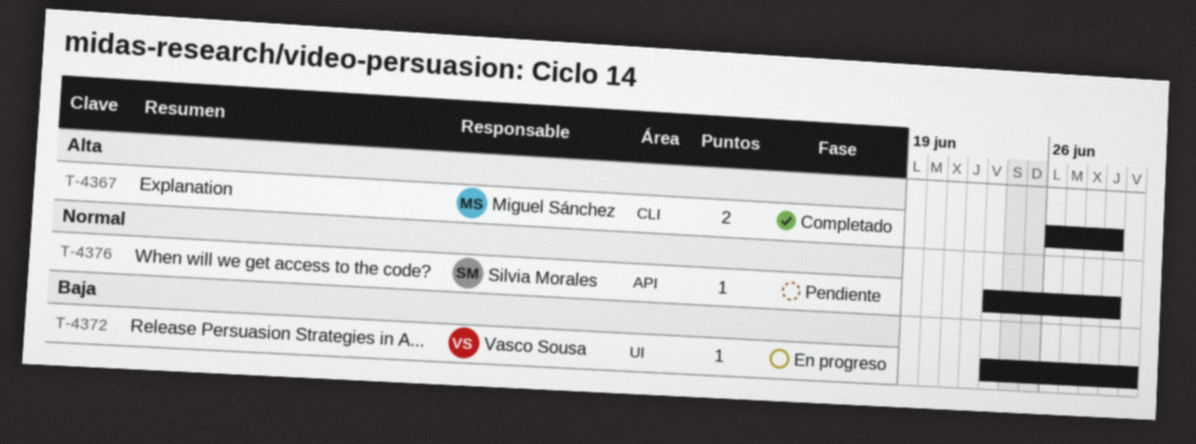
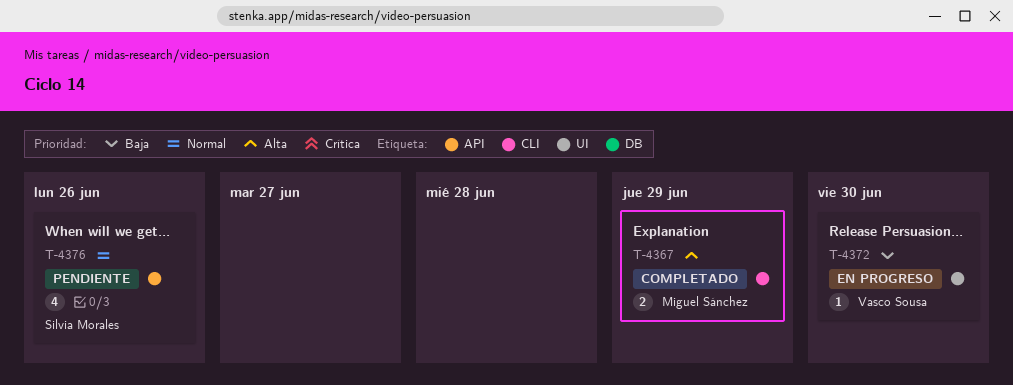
T-4376, estimate: 1 -> 4
T-4376, due: Jun 29 -> Jun 26

